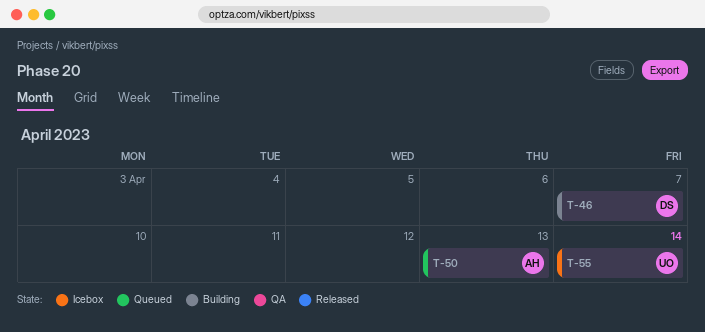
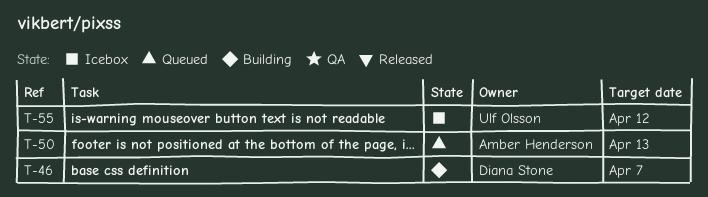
T-55, due: Apr 14 -> Apr 12

